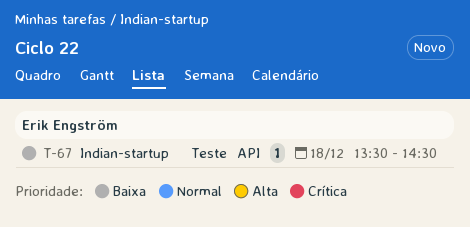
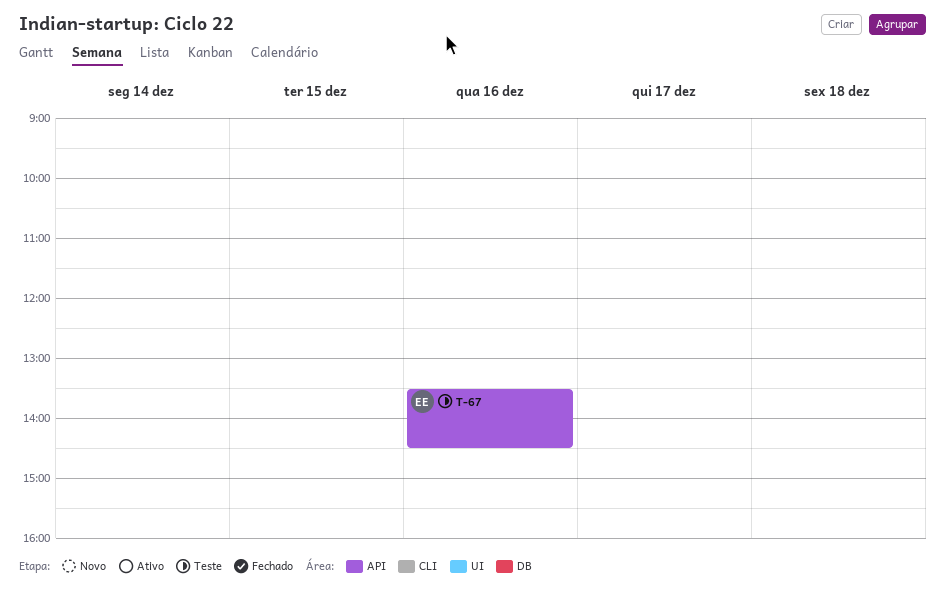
T-67, day: Dec 18 -> Dec 16

